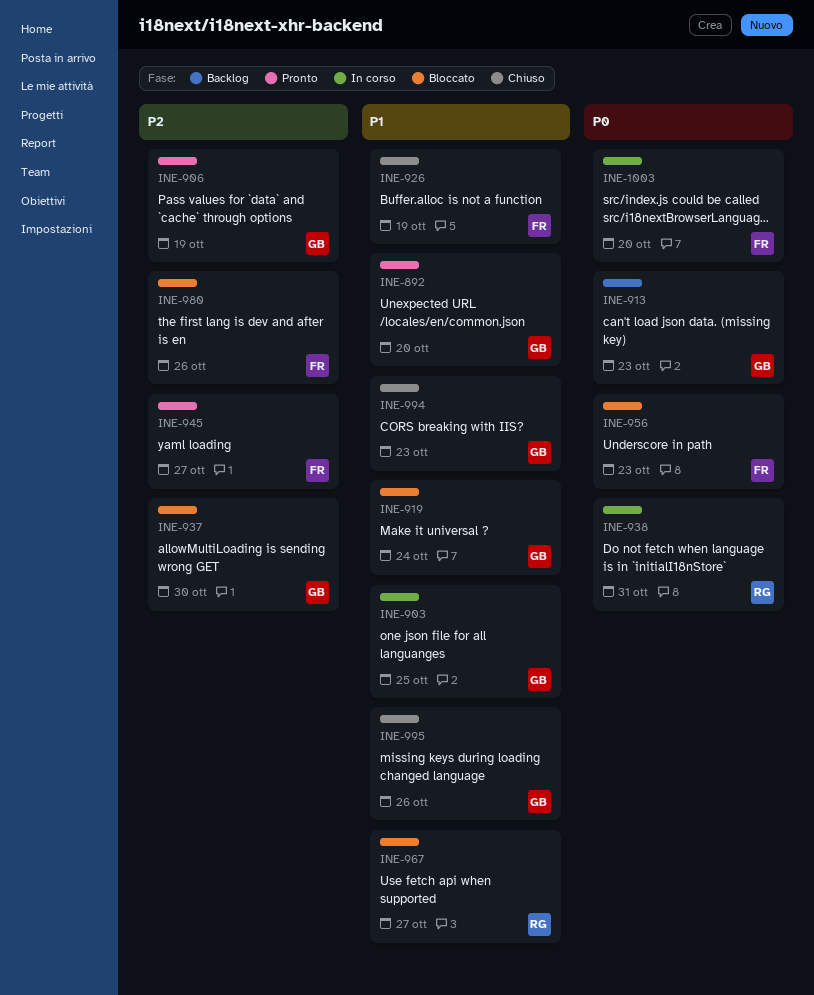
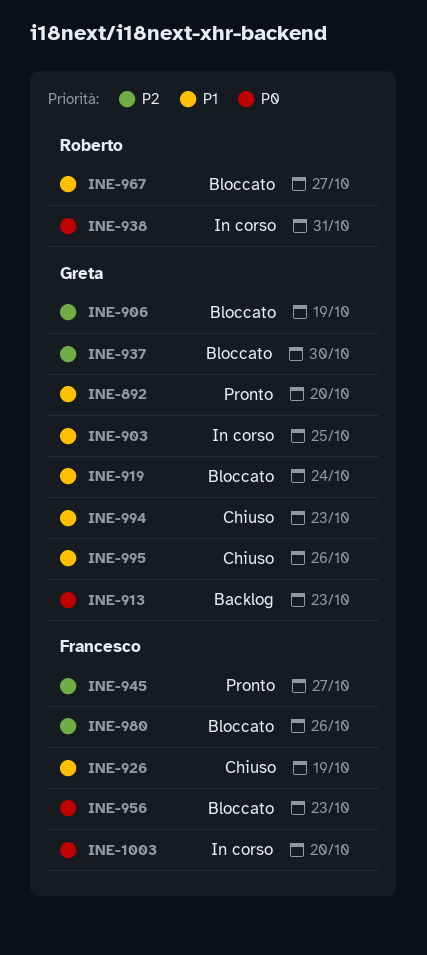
INE-906, status: Pronto -> Bloccato

